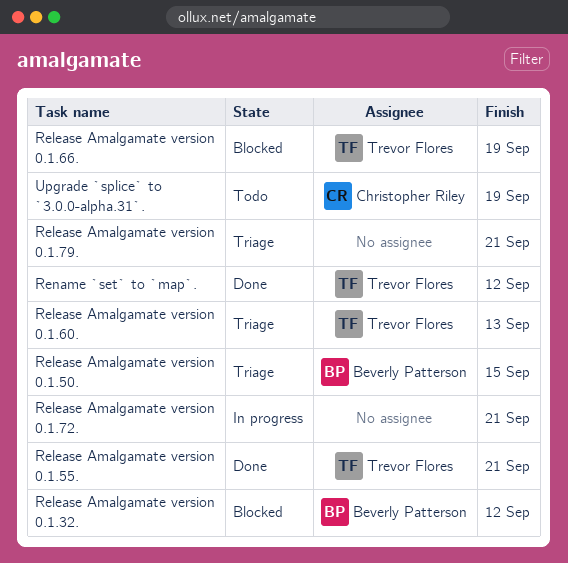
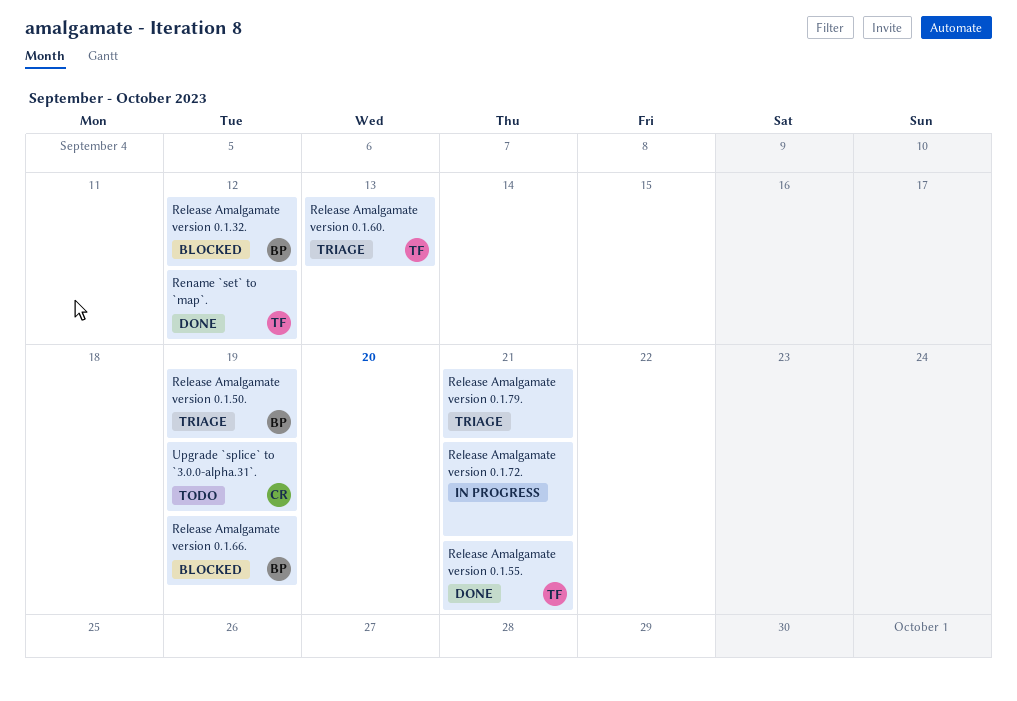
Release Amalgamate version 0.1.50., due: Sep 15 -> Sep 19
Release Amalgamate version 0.1.66., owner: Trevor Flores -> Beverly Patterson

